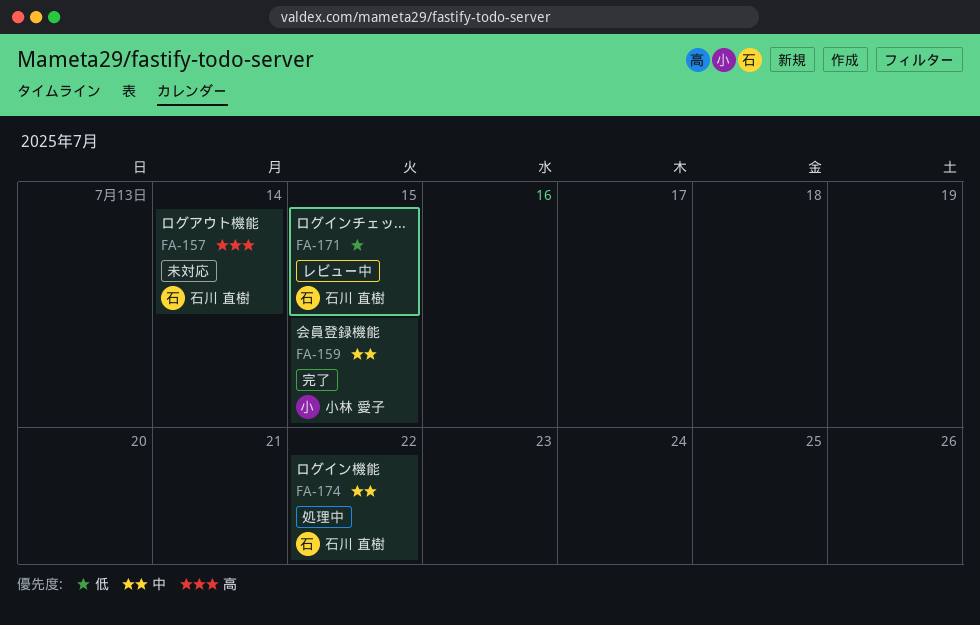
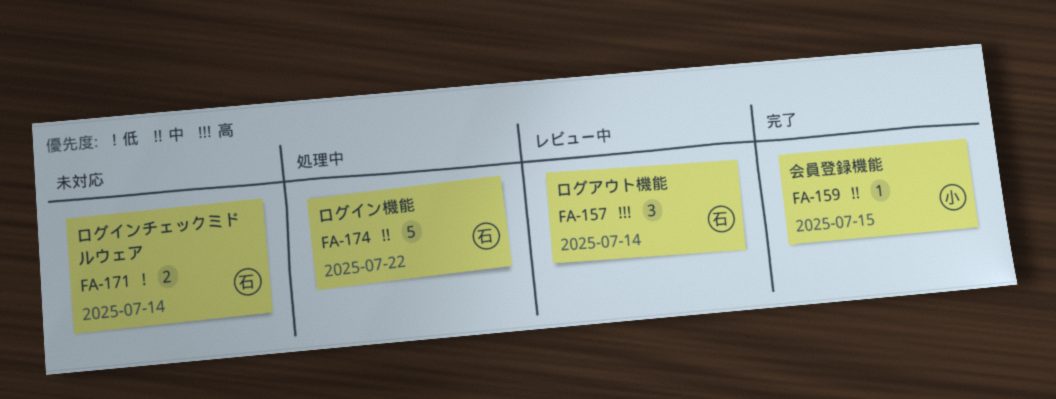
FA-157, status: 未対応 -> レビュー中
FA-171, status: レビュー中 -> 未対応
FA-171, due: Jul 15 -> Jul 14

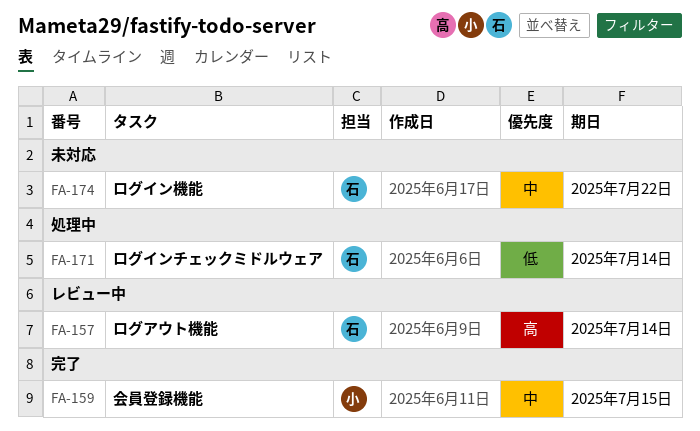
FA-171, status: 未対応 -> 処理中
FA-174, status: 処理中 -> 未対応

